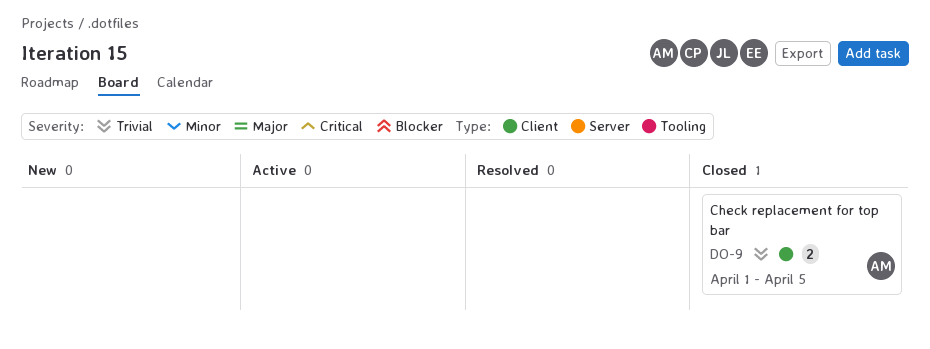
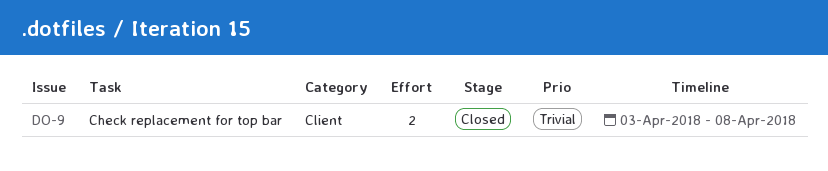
DO-9, start: Apr 1 -> Apr 3
DO-9, due: Apr 5 -> Apr 8

